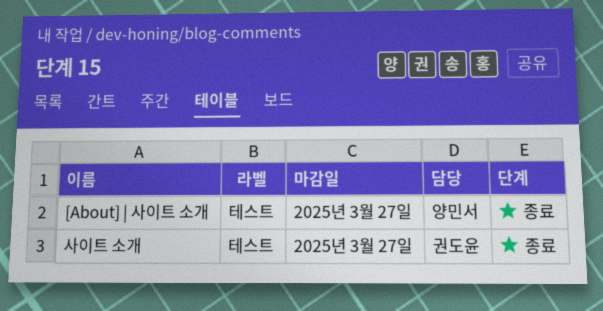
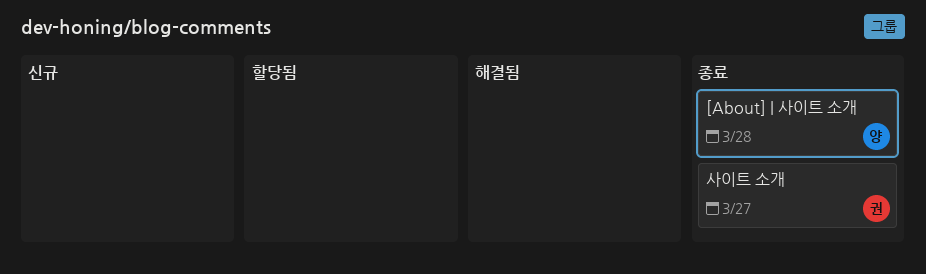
[About] | 사이트 소개, due: Mar 27 -> Mar 28

